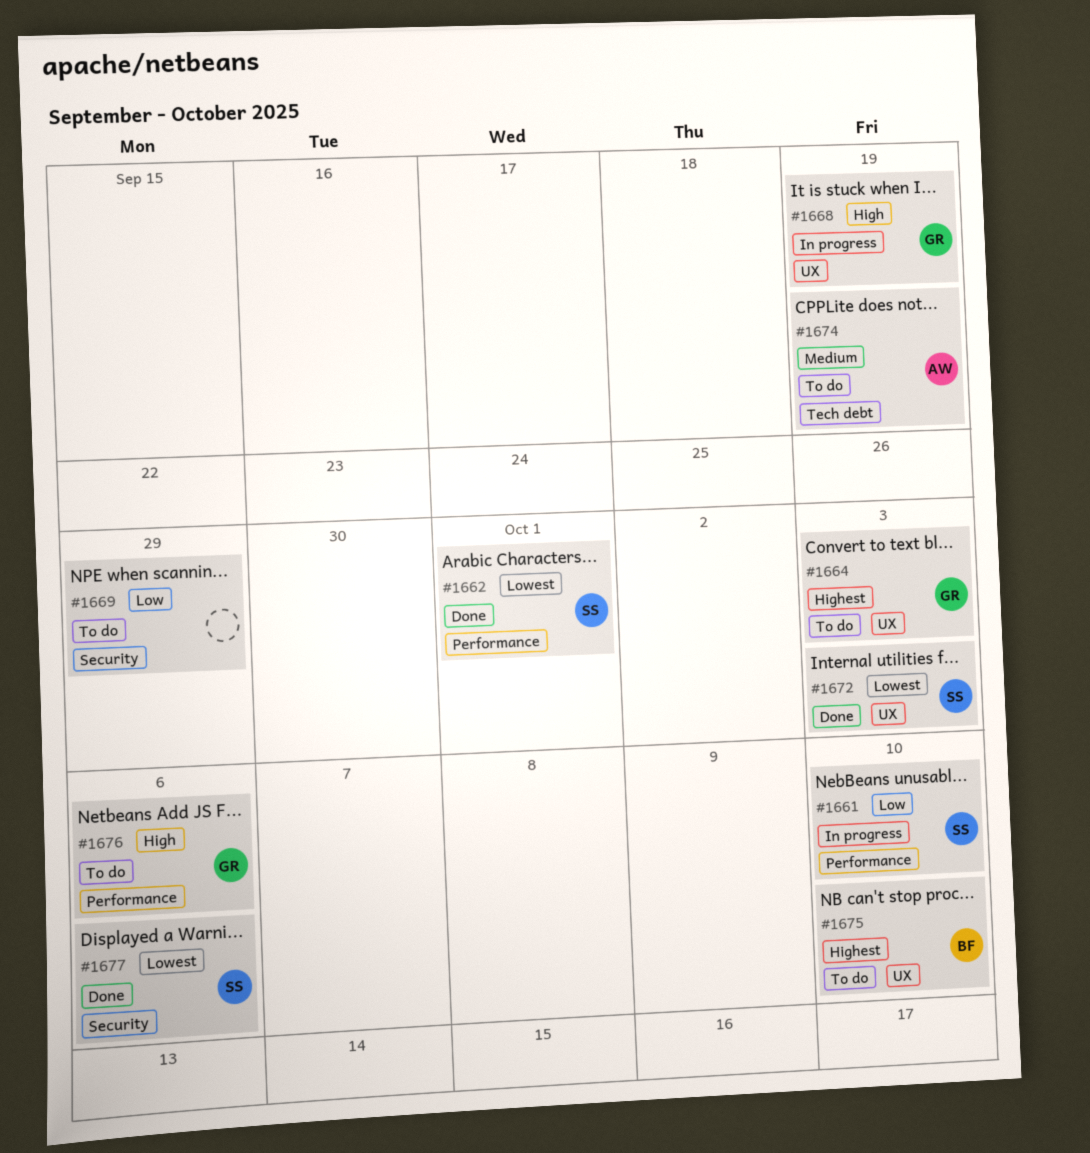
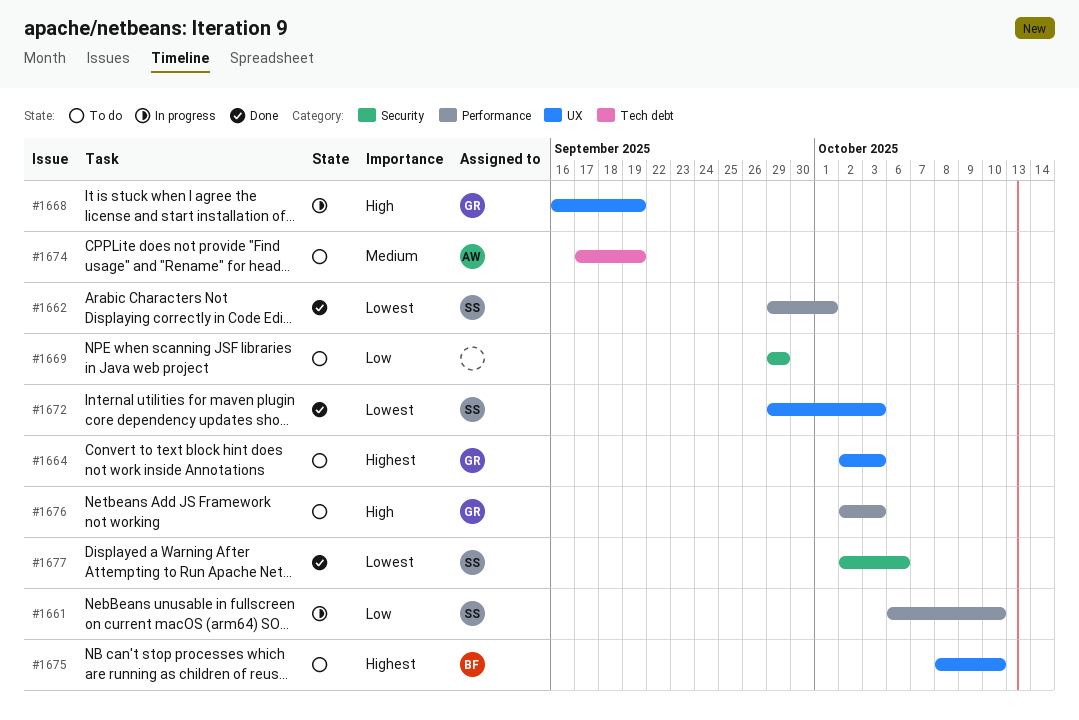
#1676, due: Oct 6 -> Oct 3

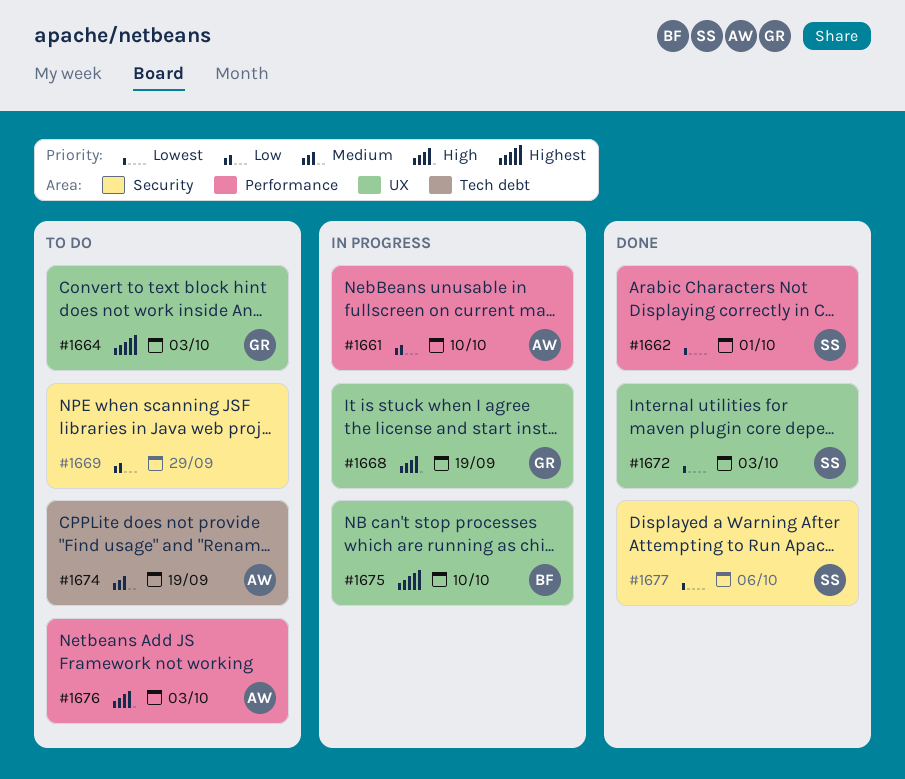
#1661, owner: SS -> AW
#1675, status: To do -> In progress
#1676, owner: GR -> AW

